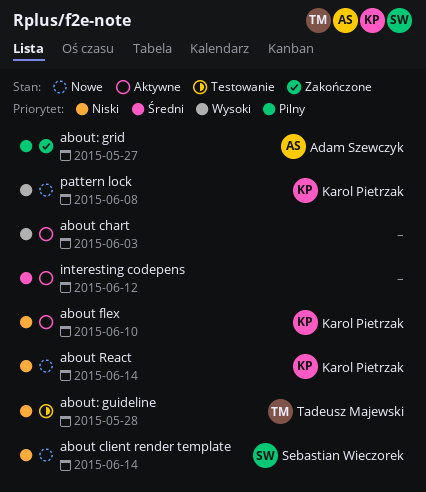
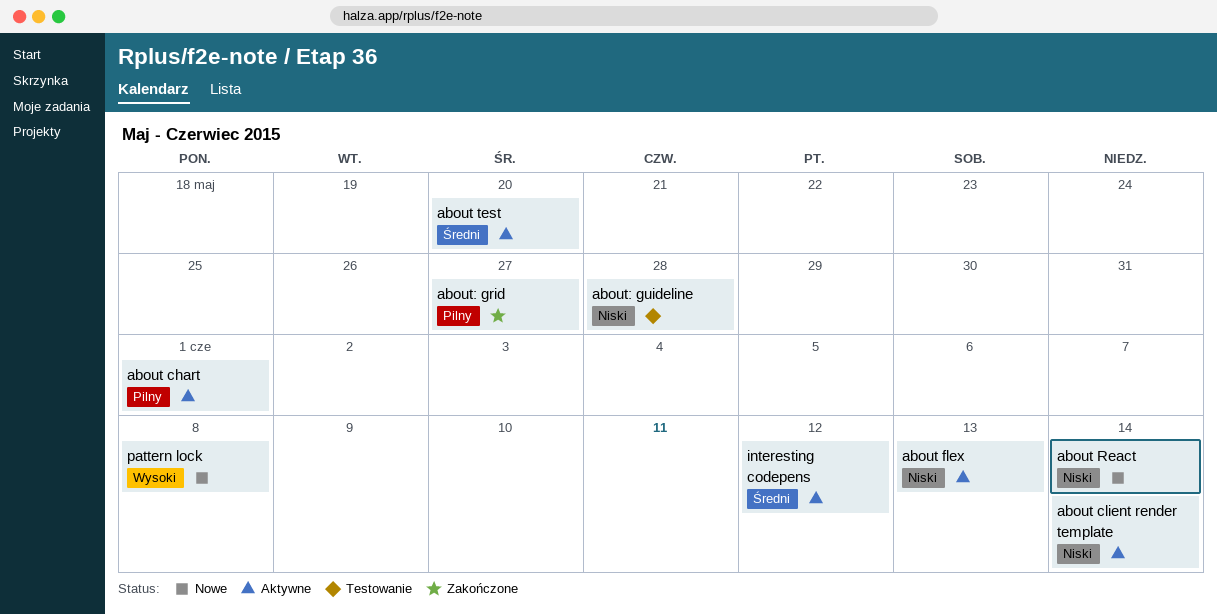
about chart, priority: Wysoki -> Pilny
about chart, due: Jun 3 -> Jun 1
about client render template, status: Nowe -> Aktywne
about flex, due: Jun 10 -> Jun 13
about test: none -> present

